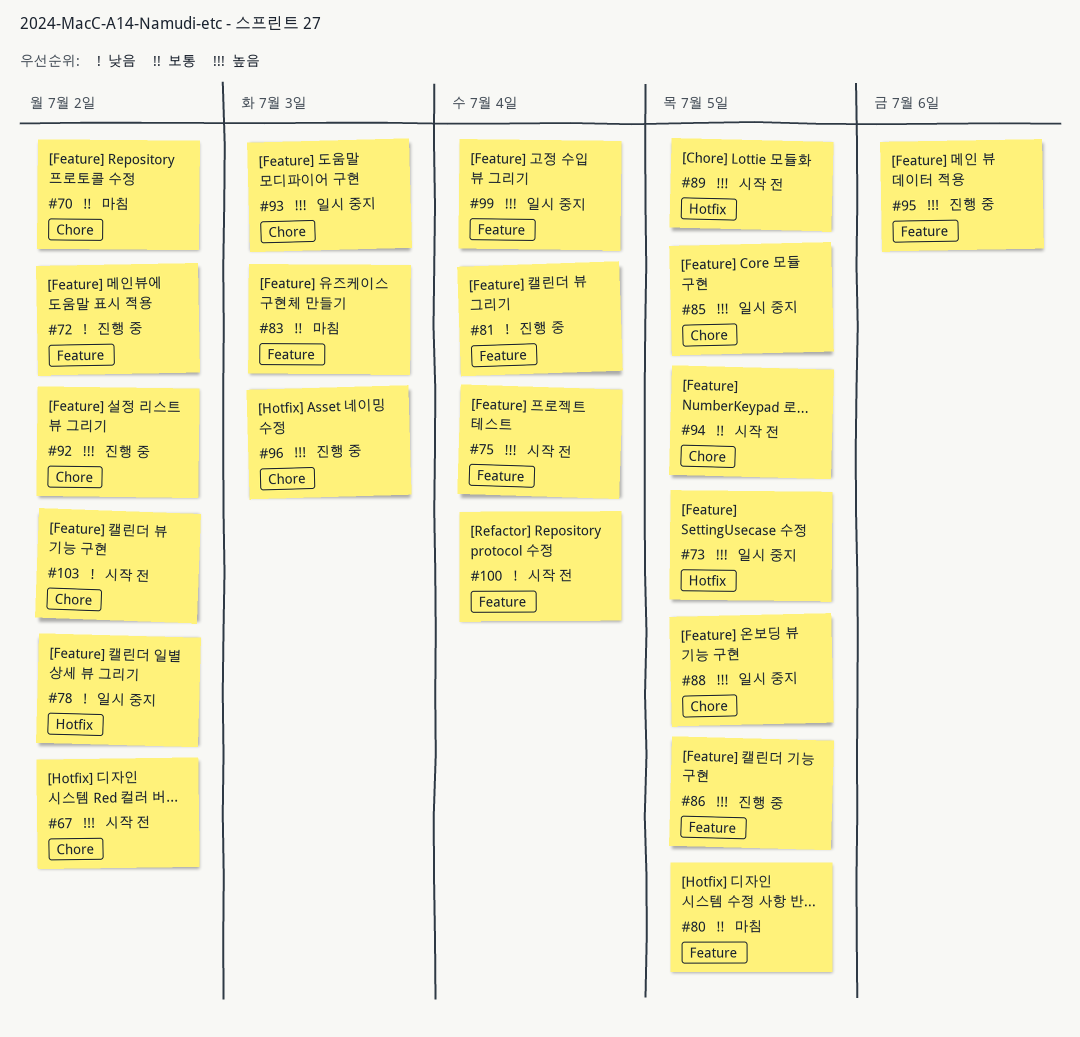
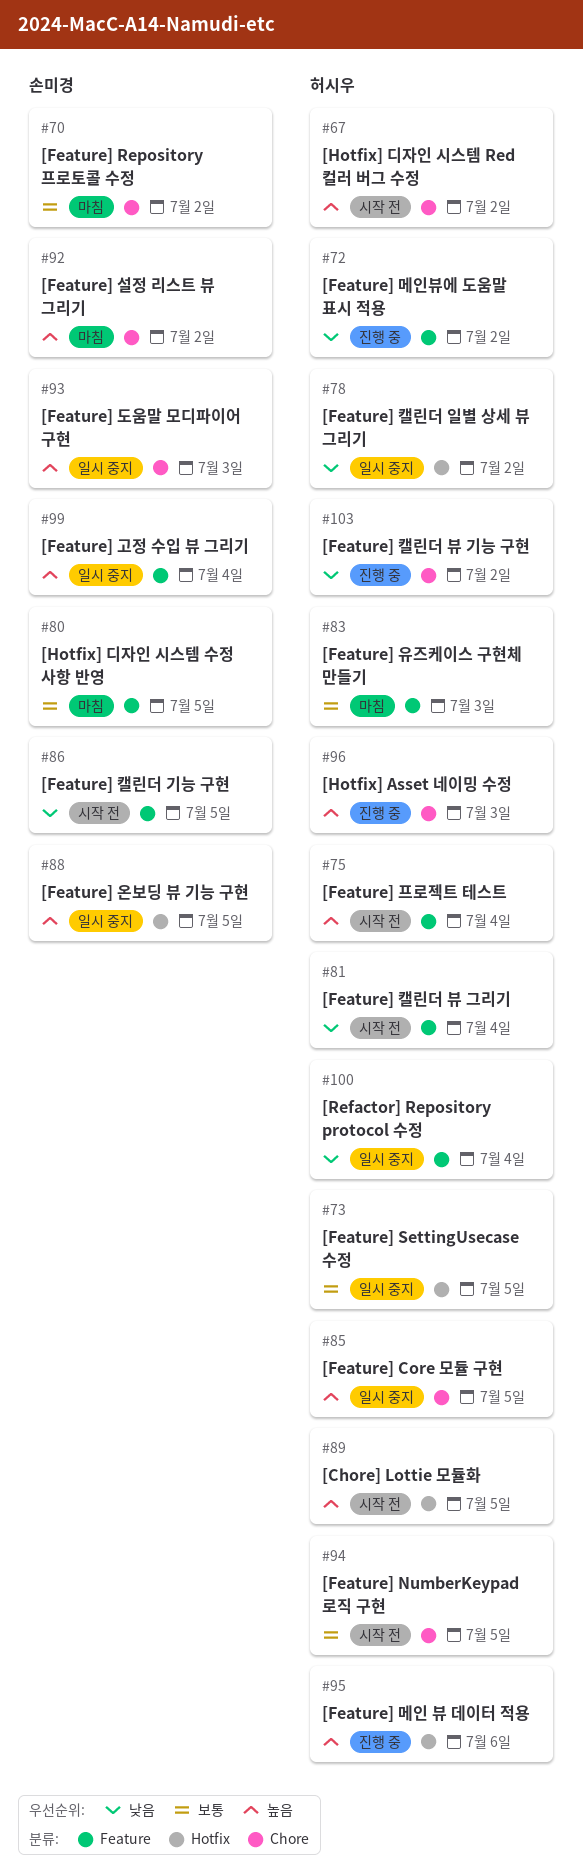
#73, priority: 높음 -> 보통
#81, status: 진행 중 -> 시작 전
#86, status: 진행 중 -> 시작 전
#86, priority: 높음 -> 낮음
#88, label: Chore -> Hotfix
#92, status: 진행 중 -> 마침
#95, label: Feature -> Hotfix
#100, status: 시작 전 -> 일시 중지
#103, status: 시작 전 -> 진행 중

